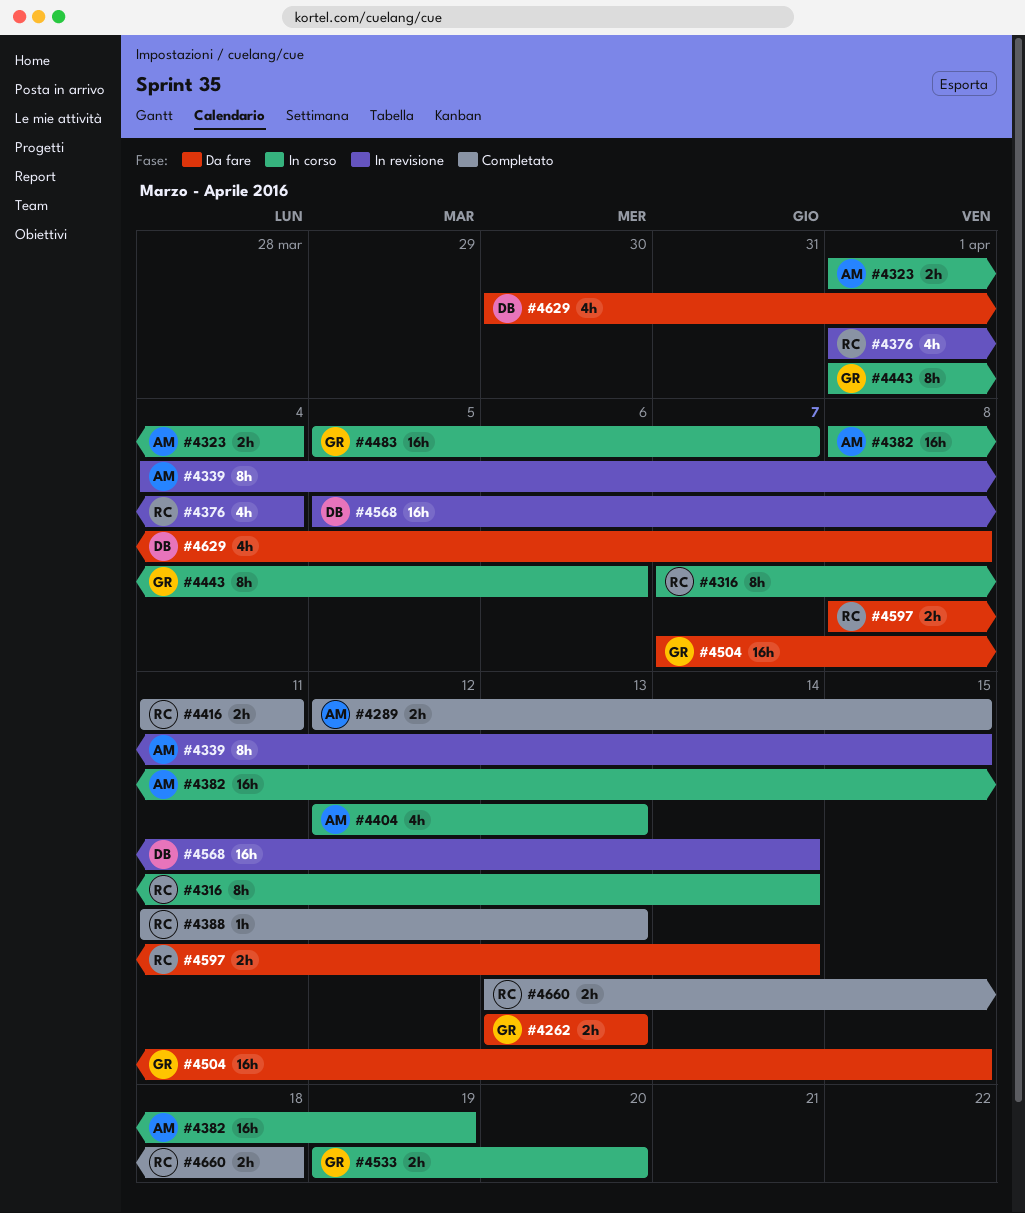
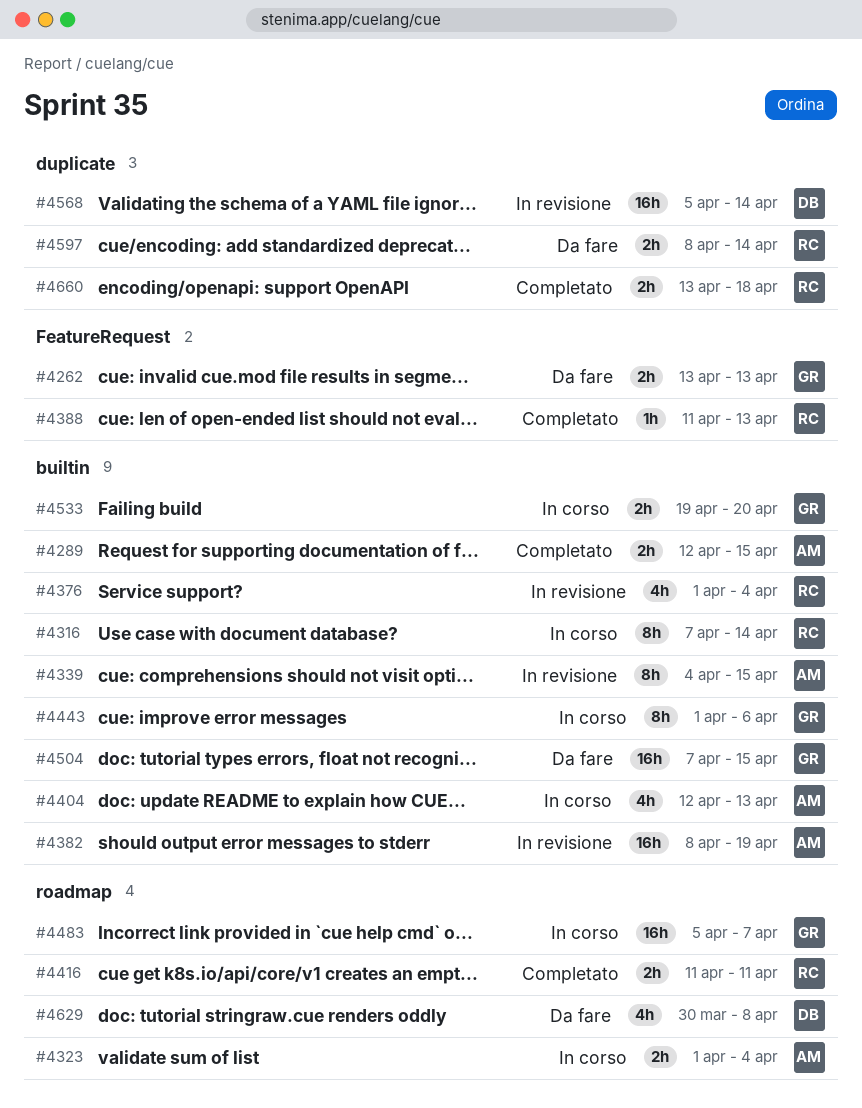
#4382, status: In corso -> In revisione

